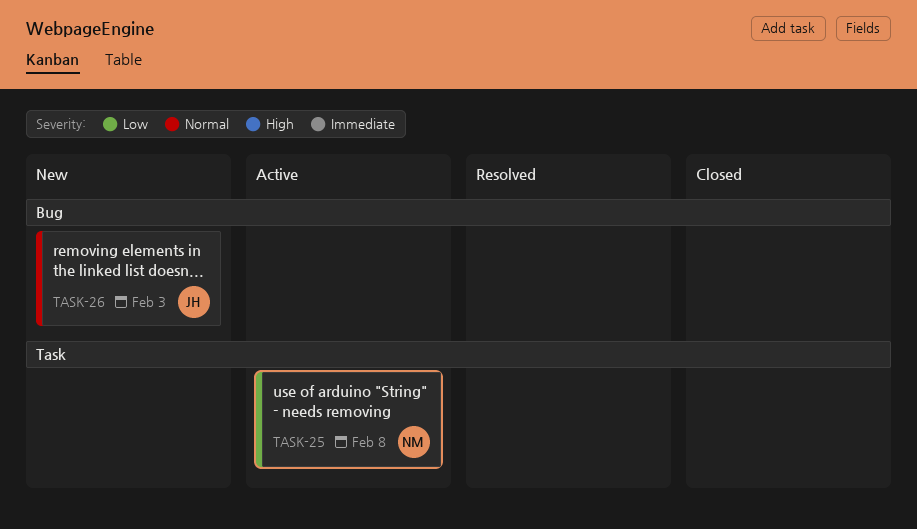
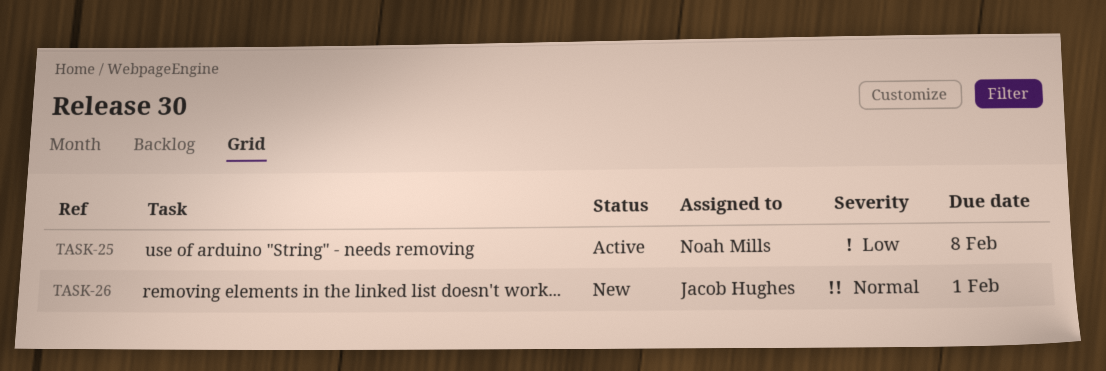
TASK-26, due: Feb 3 -> Feb 1

